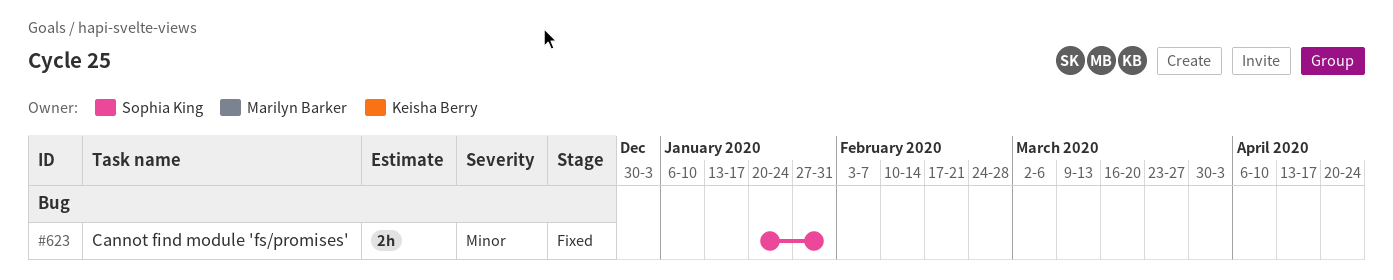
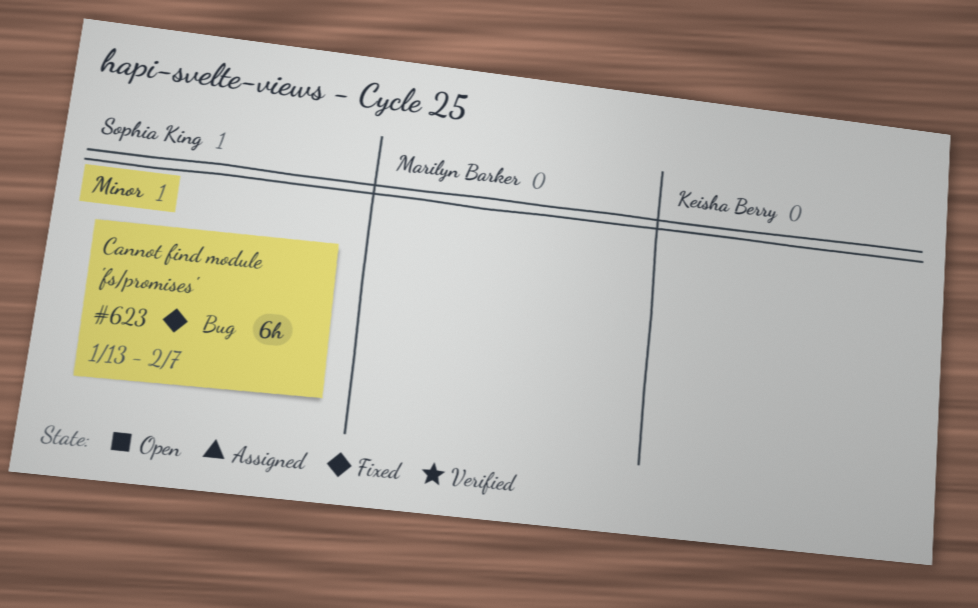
#623, estimate: 2h -> 6h
#623, start: Jan 20 -> Jan 13
#623, due: Jan 31 -> Feb 7

